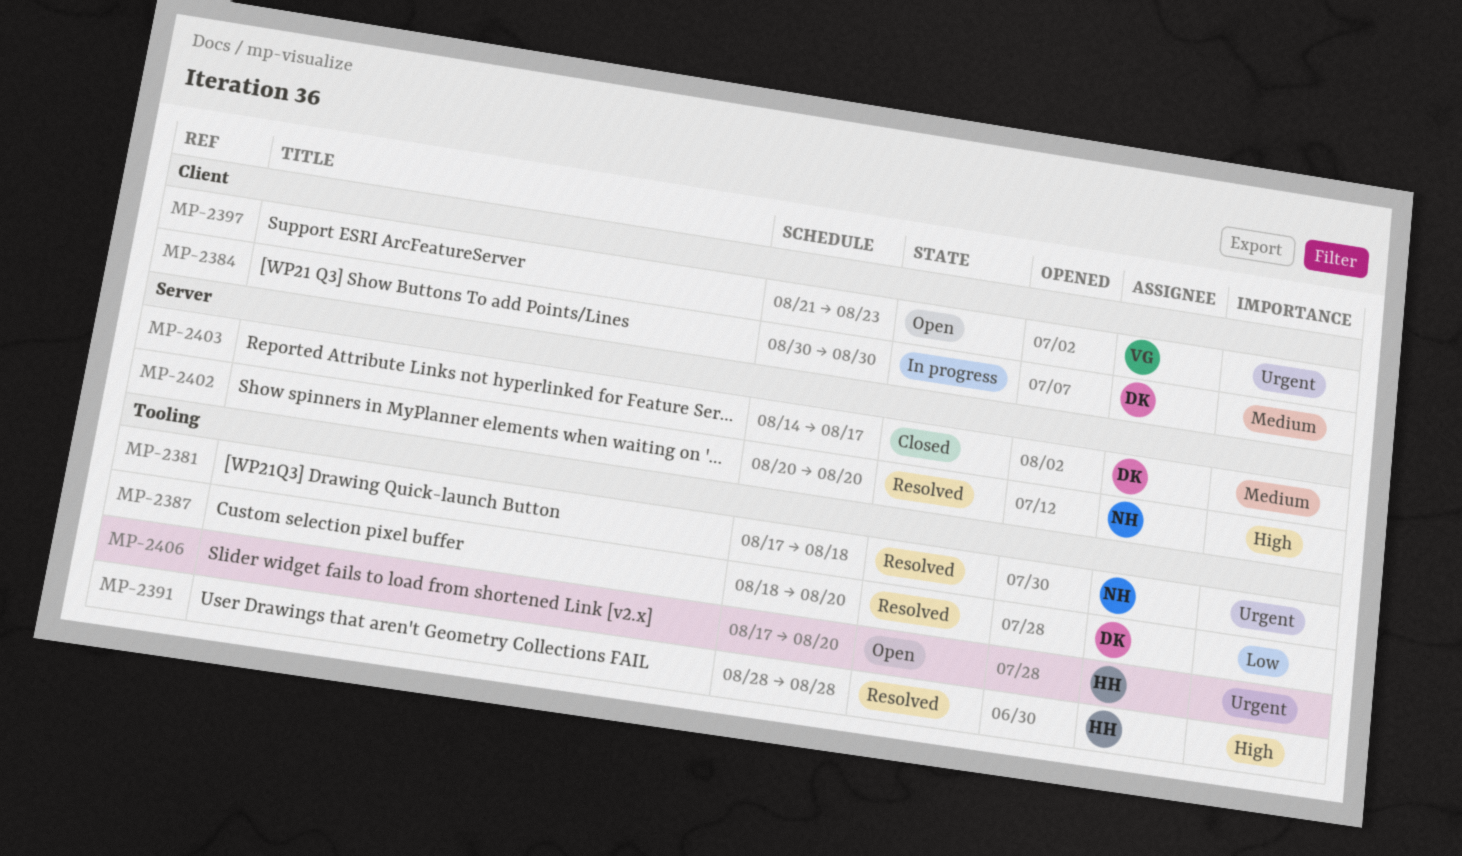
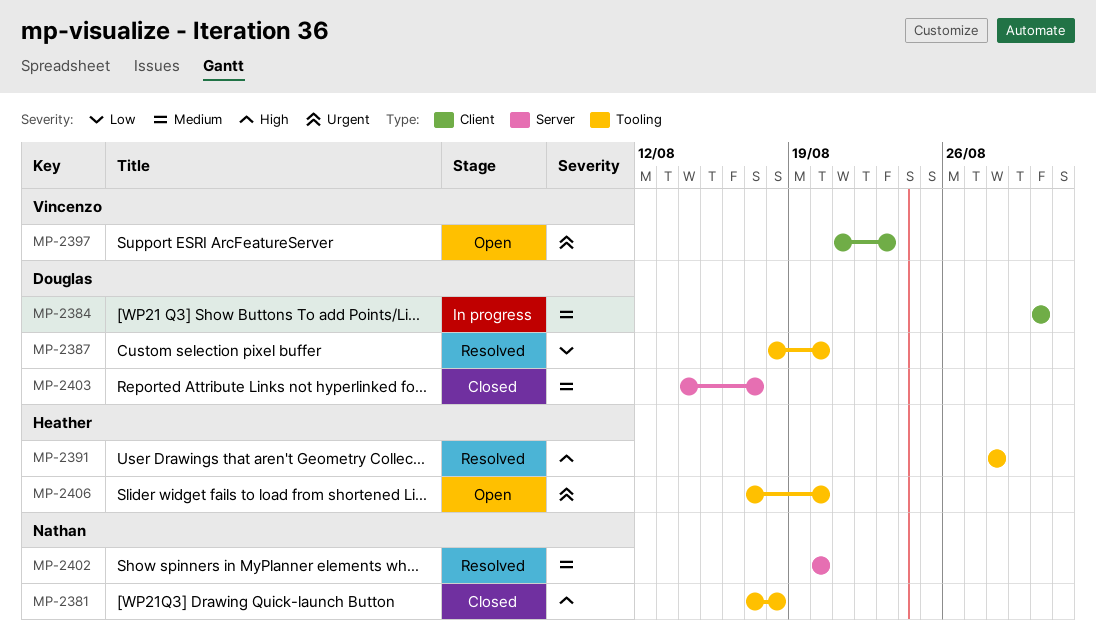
MP-2381, status: Resolved -> Closed
MP-2381, priority: Urgent -> High
MP-2402, priority: High -> Medium

